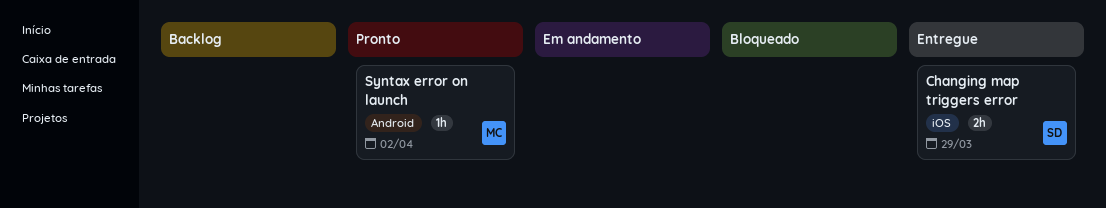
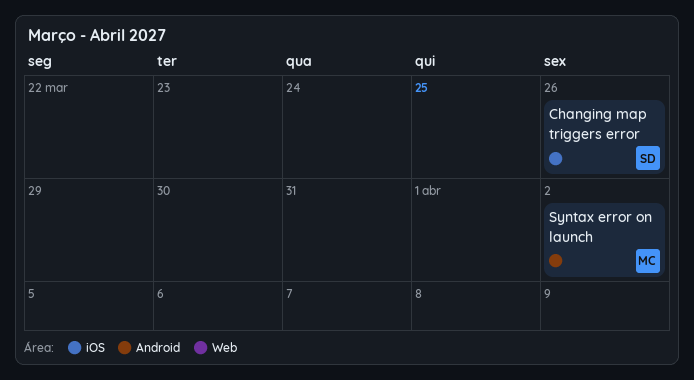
Changing map triggers error, due: Mar 29 -> Mar 26

